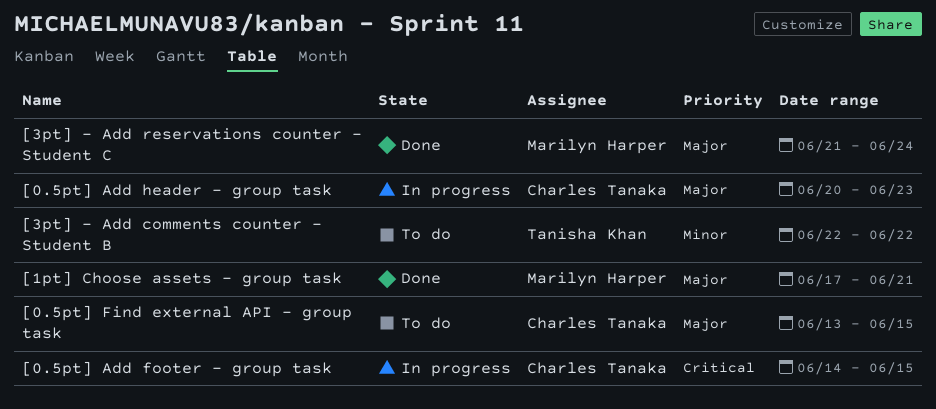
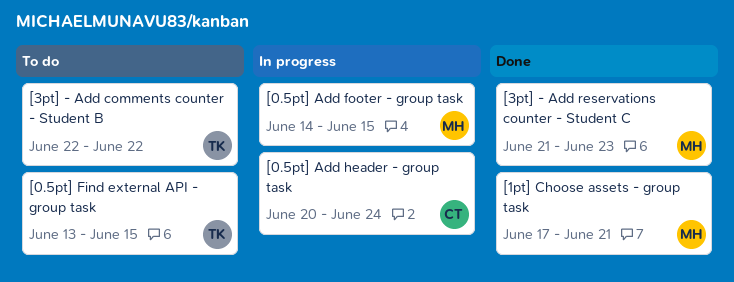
[0.5pt] Add footer - group task, owner: Charles Tanaka -> Marilyn Harper
[0.5pt] Add header - group task, due: Jun 23 -> Jun 24
[0.5pt] Find external API - group task, owner: Charles Tanaka -> Tanisha Khan
[3pt] - Add reservations counter - Student C, due: Jun 24 -> Jun 23

